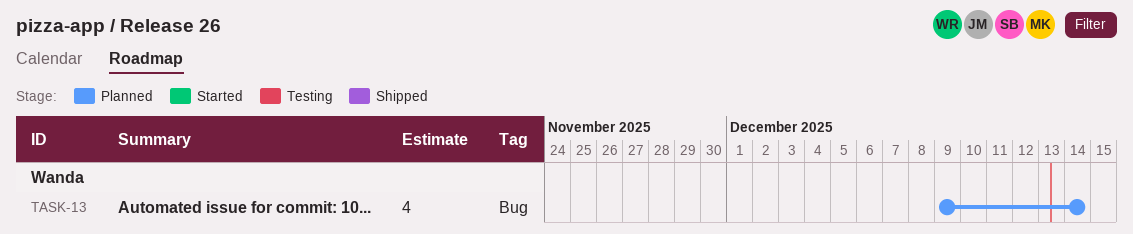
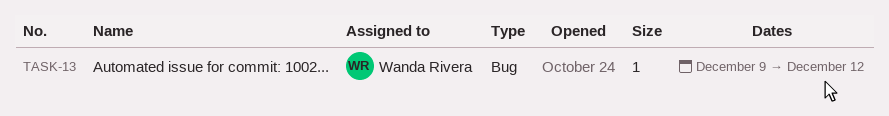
TASK-13, estimate: 4 -> 1
TASK-13, due: Dec 14 -> Dec 12

